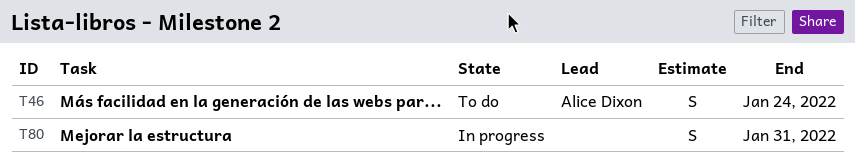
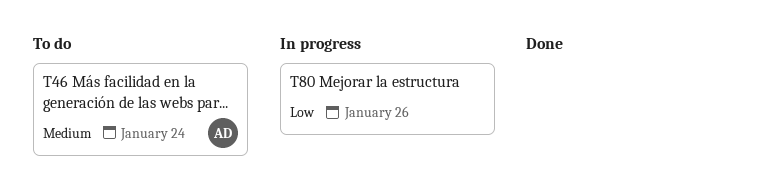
T80, due: Jan 31 -> Jan 26

